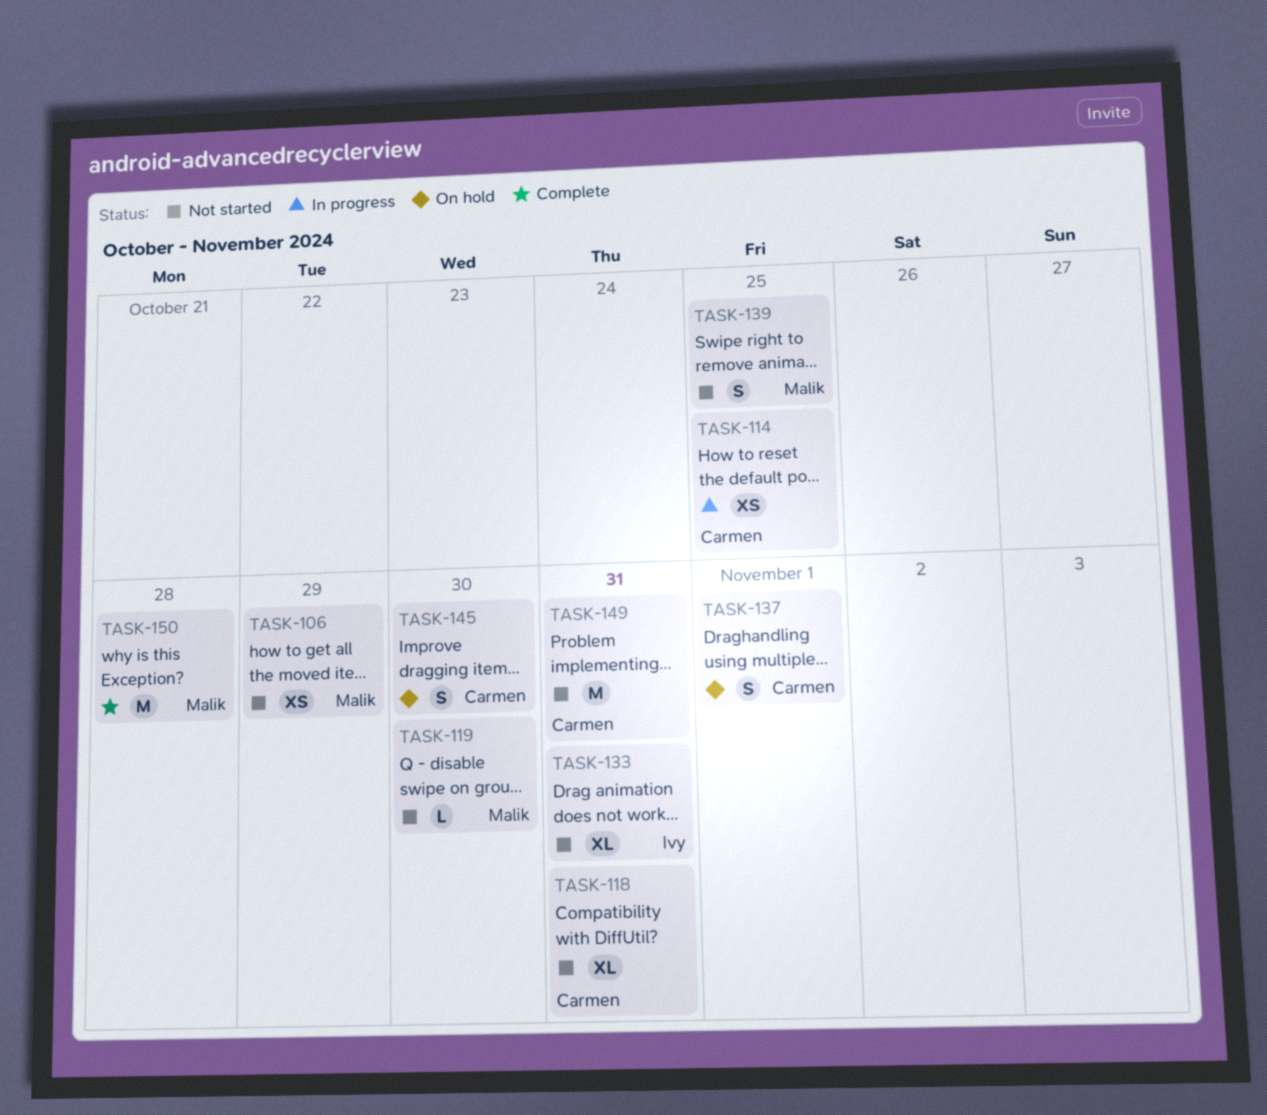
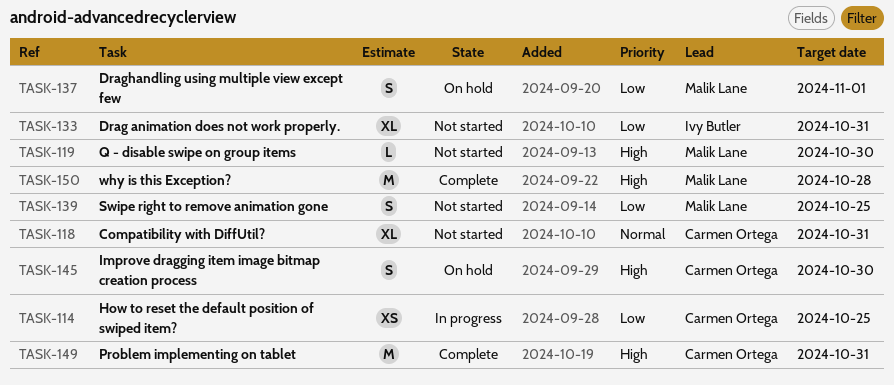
TASK-106: present -> none
TASK-137, owner: Carmen Ortega -> Malik Lane
TASK-149, status: Not started -> Complete

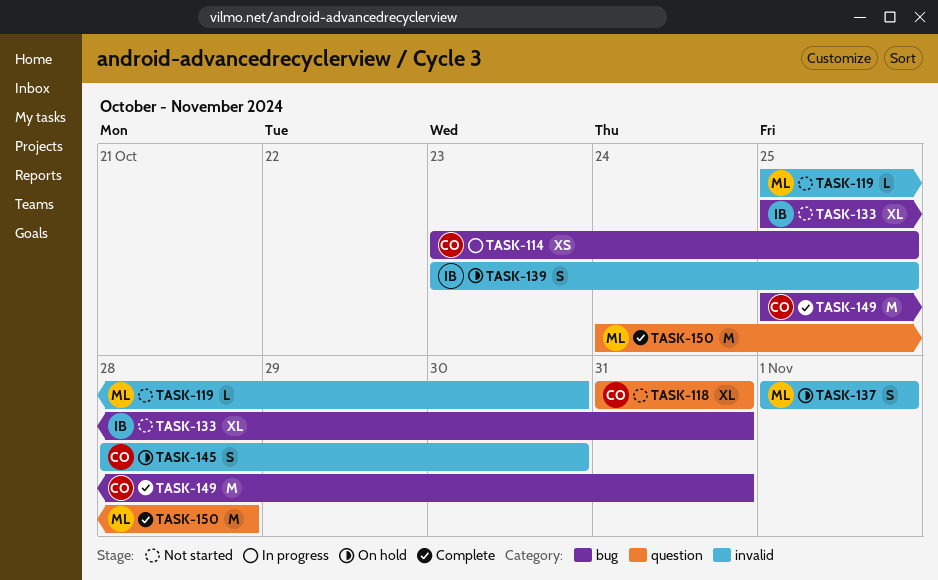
TASK-139, status: Not started -> On hold
TASK-139, owner: Malik Lane -> Ivy Butler

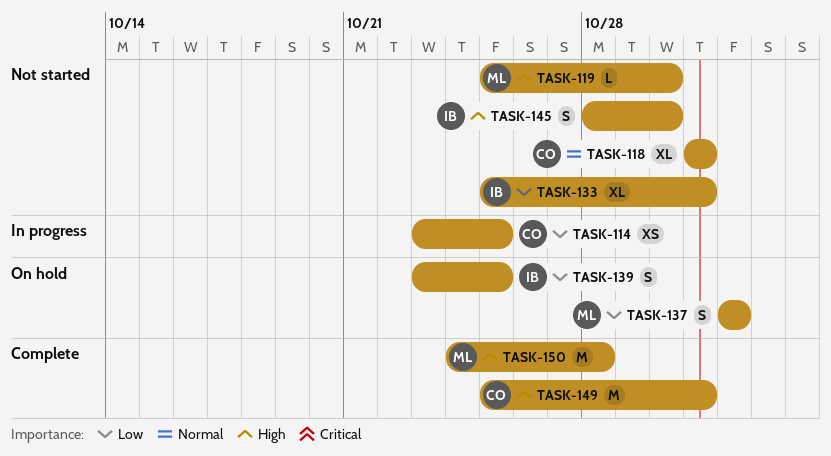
TASK-145, status: On hold -> Not started
TASK-145, owner: CO -> IB

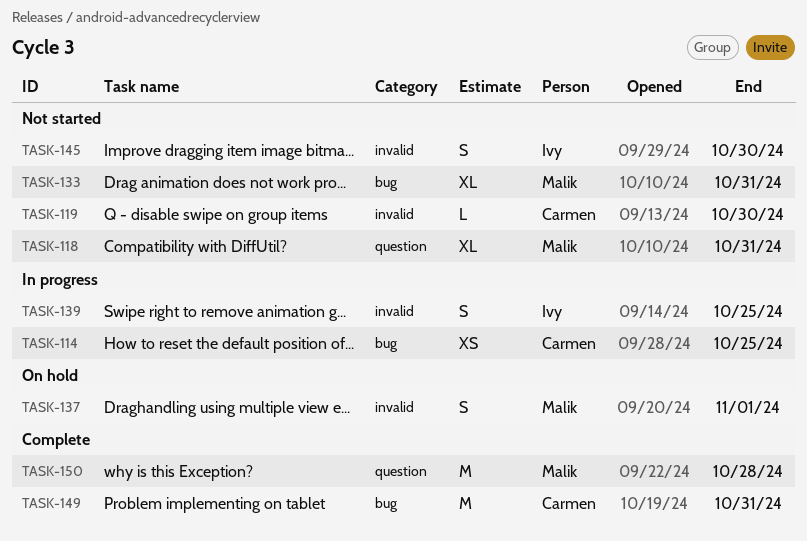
TASK-118, owner: Carmen -> Malik
TASK-119, owner: Malik -> Carmen
TASK-133, owner: Ivy -> Malik
TASK-139, status: On hold -> In progress

